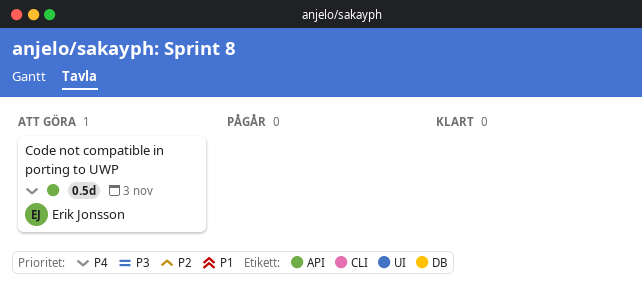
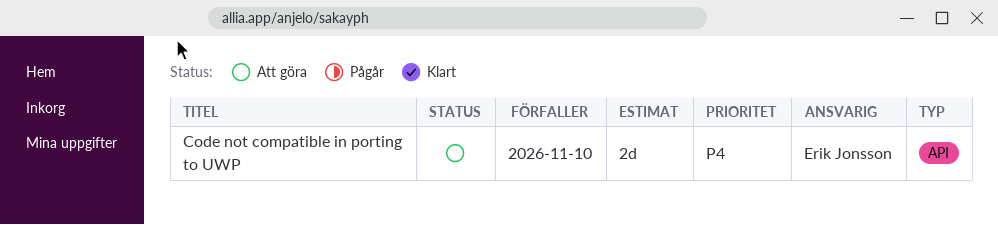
Code not compatible in porting to UWP, estimate: 0.5d -> 2d
Code not compatible in porting to UWP, due: Nov 3 -> Nov 10

